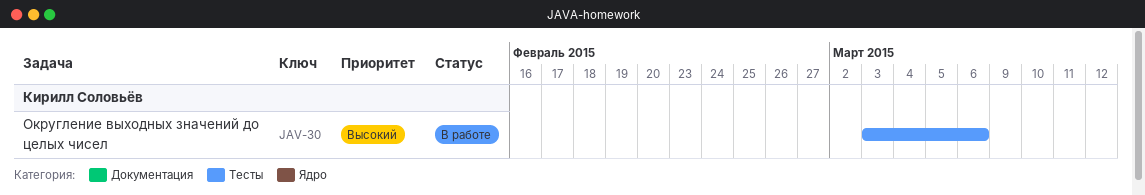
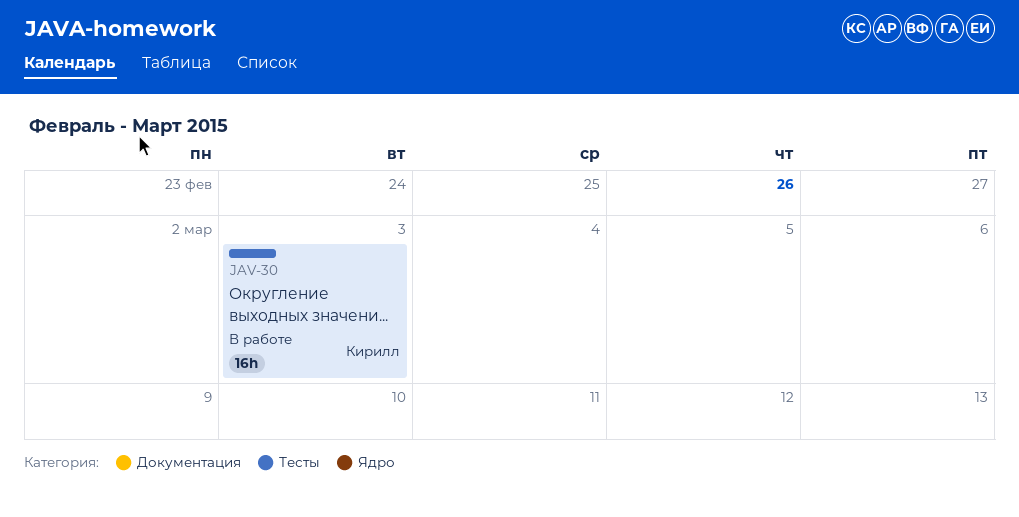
JAV-30, due: Mar 6 -> Mar 3

